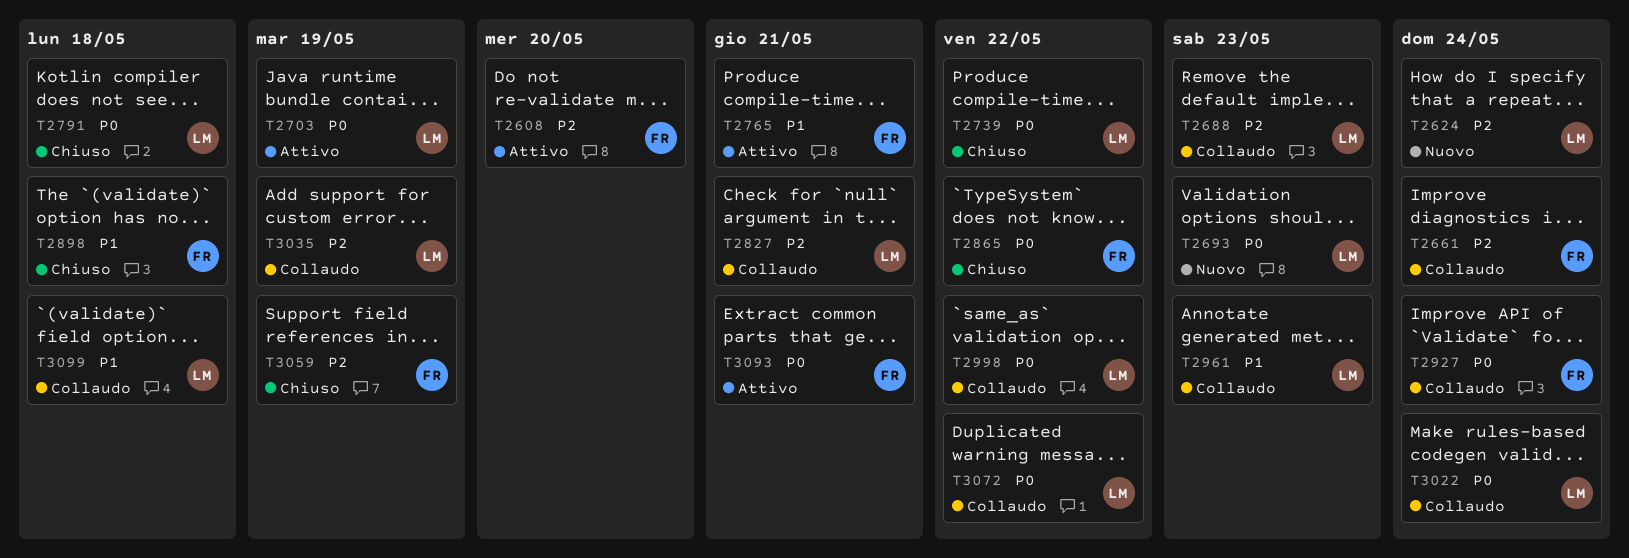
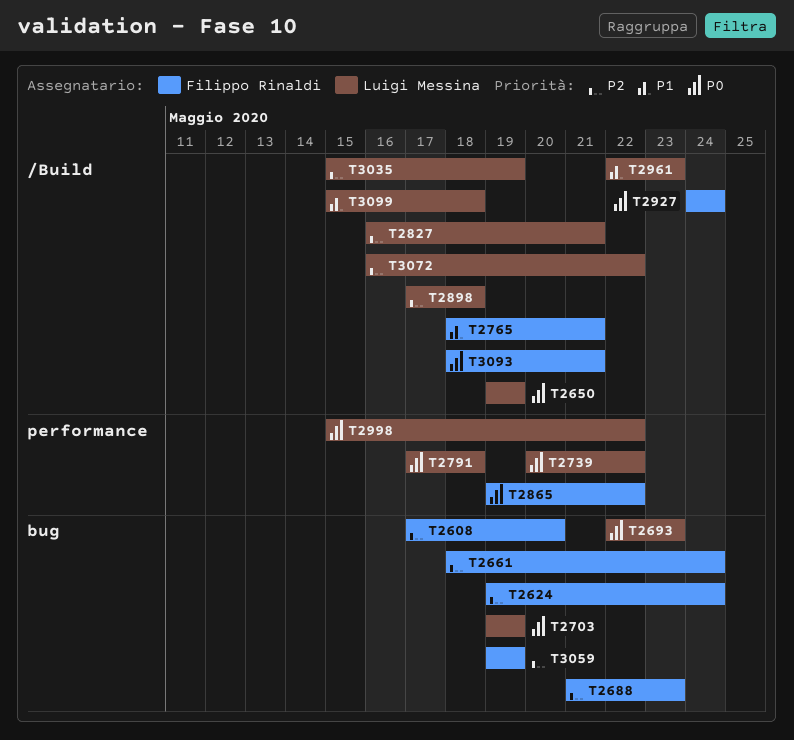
T2624, owner: Luigi Messina -> Filippo Rinaldi
T2650: none -> present
T2688, owner: Luigi Messina -> Filippo Rinaldi
T2898, owner: Filippo Rinaldi -> Luigi Messina
T2898, priority: P1 -> P2
T3022: present -> none
T3072, priority: P0 -> P2

